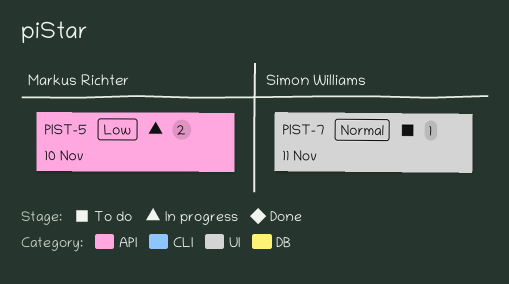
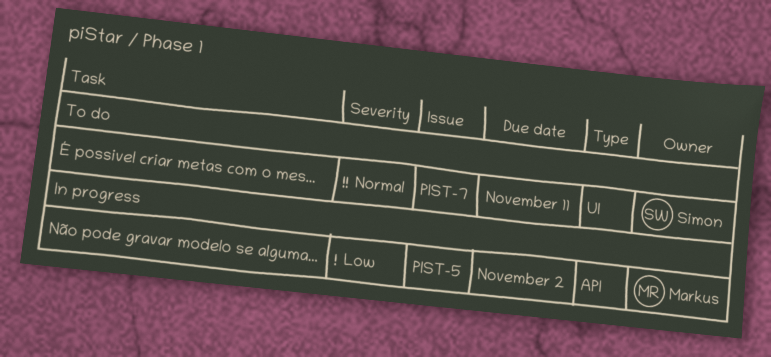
PIST-5, due: Nov 10 -> Nov 2

